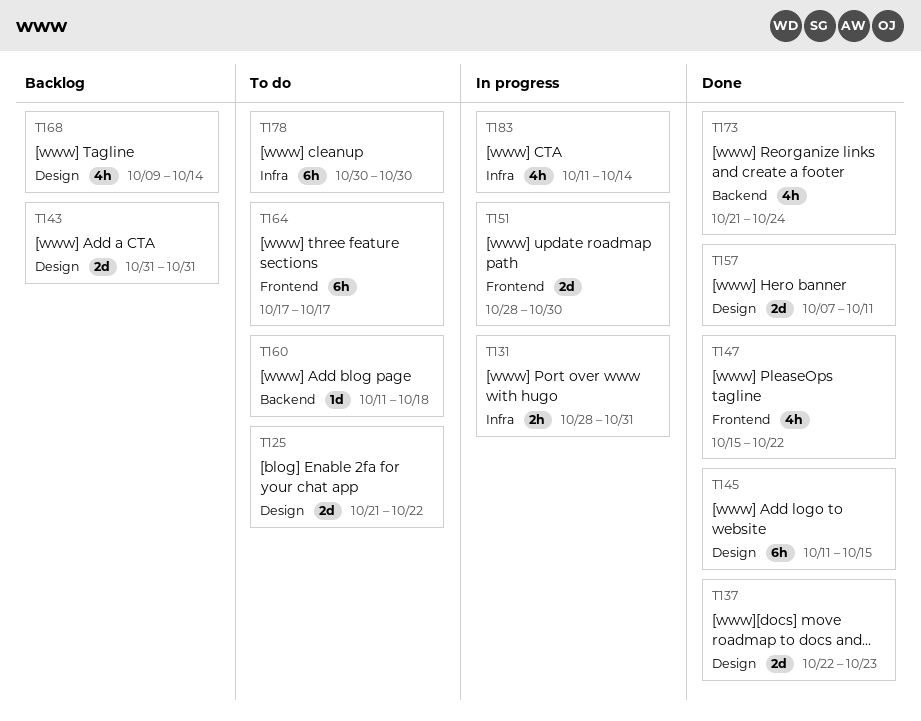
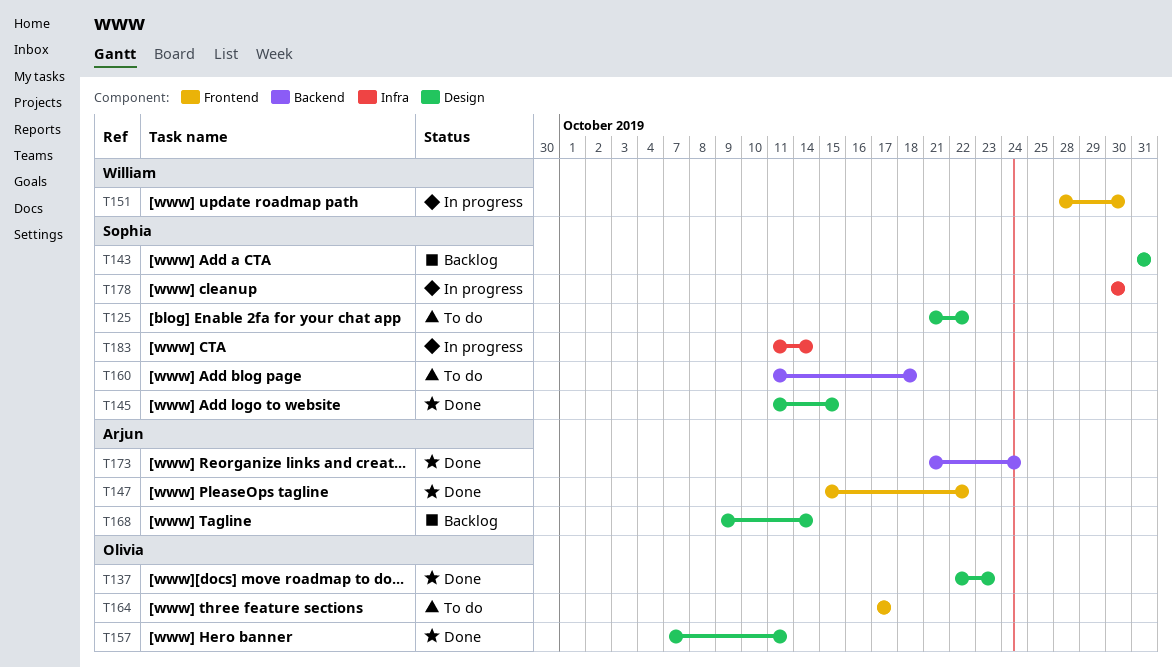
T131: present -> none
T178, status: To do -> In progress

